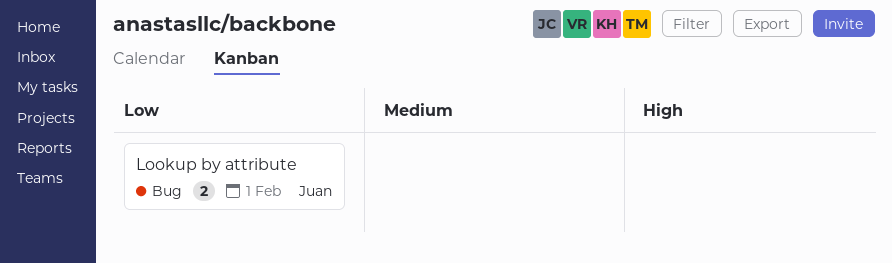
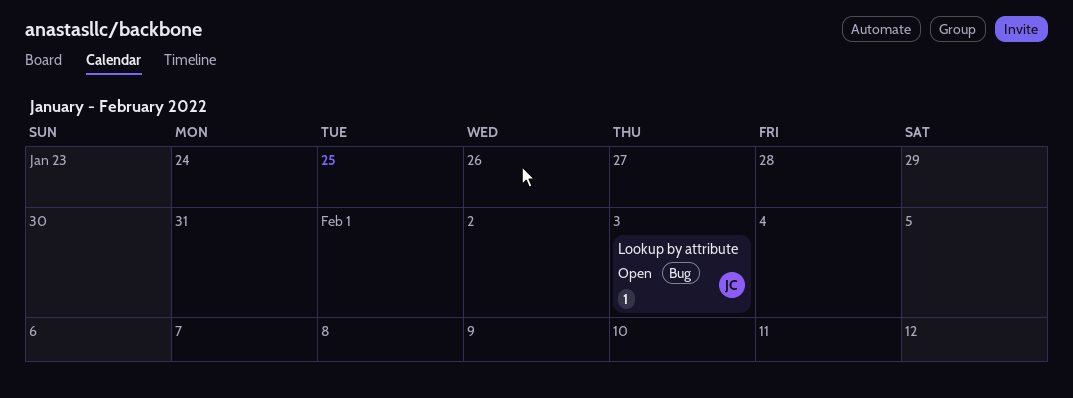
Lookup by attribute, estimate: 2 -> 1
Lookup by attribute, due: Feb 1 -> Feb 3

